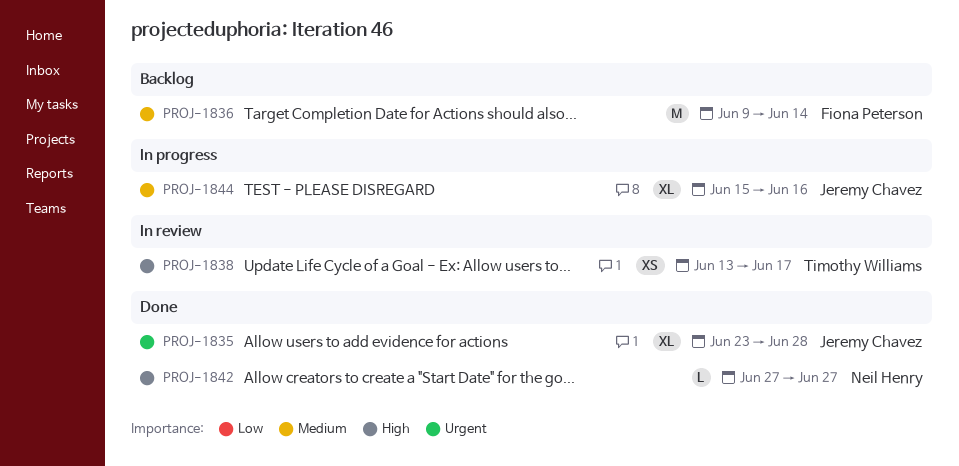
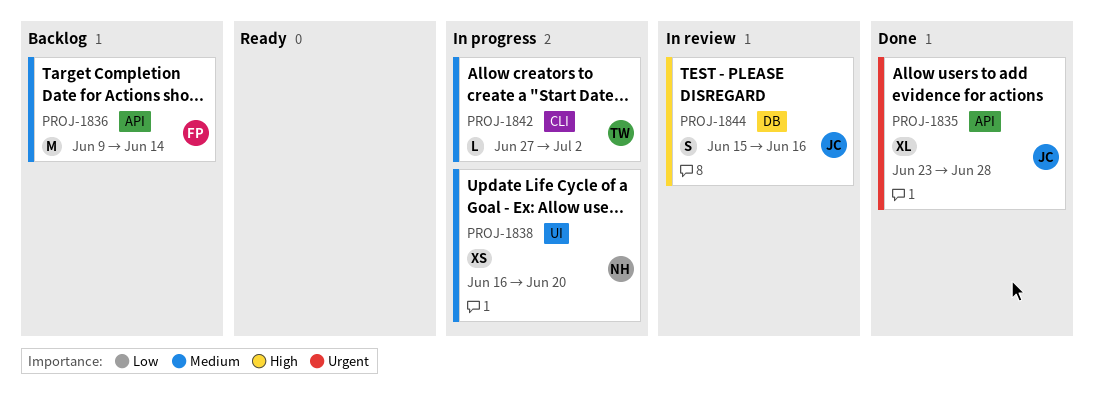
PROJ-1838, status: In review -> In progress
PROJ-1838, owner: Timothy Williams -> Neil Henry
PROJ-1838, priority: High -> Medium
PROJ-1838, start: Jun 13 -> Jun 16
PROJ-1838, due: Jun 17 -> Jun 20
PROJ-1842, status: Done -> In progress
PROJ-1842, owner: Neil Henry -> Timothy Williams
PROJ-1842, priority: High -> Medium
PROJ-1842, due: Jun 27 -> Jul 2
PROJ-1844, status: In progress -> In review
PROJ-1844, priority: Medium -> High
PROJ-1844, estimate: XL -> S

